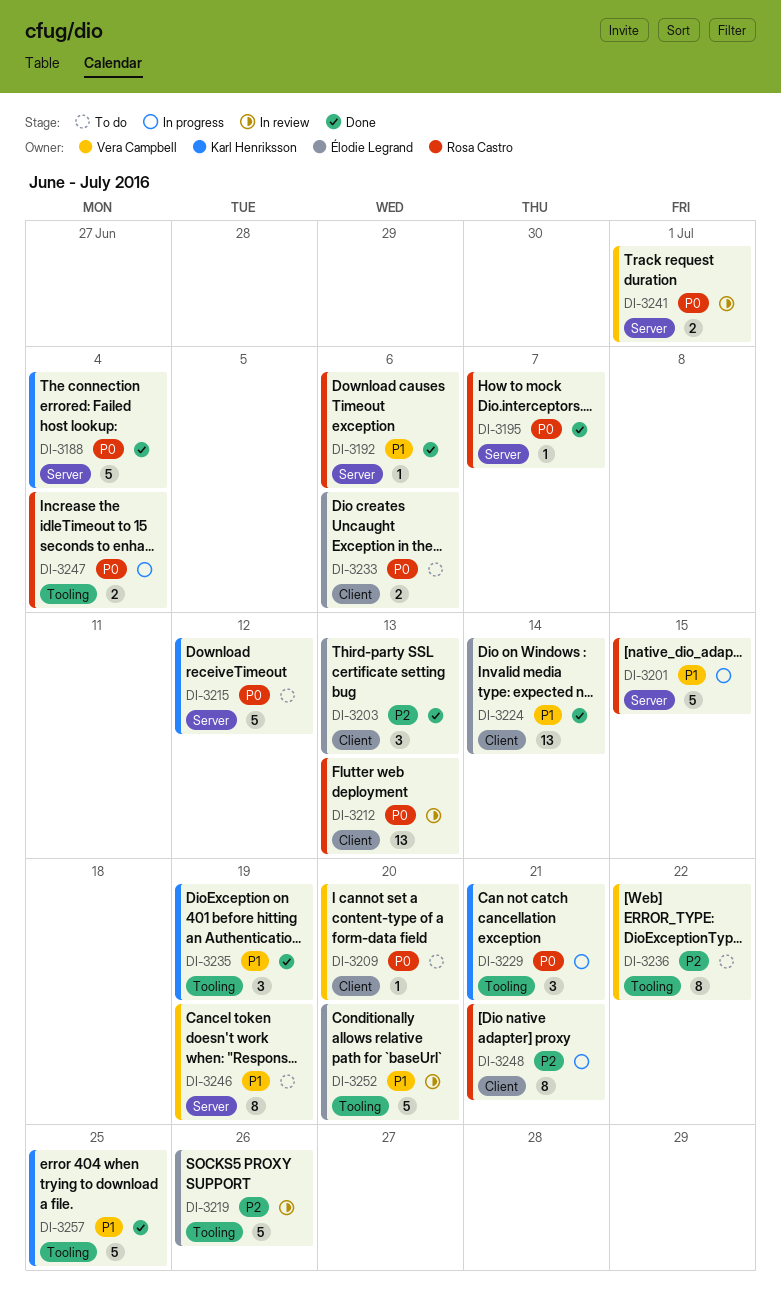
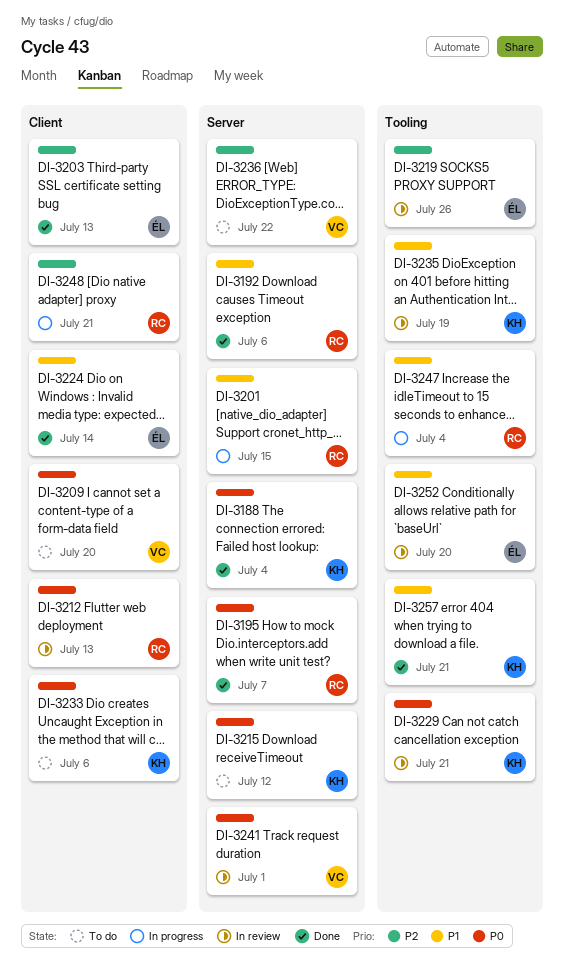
DI-3229, status: In progress -> In review
DI-3233, owner: Élodie Legrand -> Karl Henriksson
DI-3235, status: Done -> In review
DI-3236, label: Tooling -> Server
DI-3246: present -> none
DI-3247, priority: P0 -> P1
DI-3257, due: Jul 25 -> Jul 21

